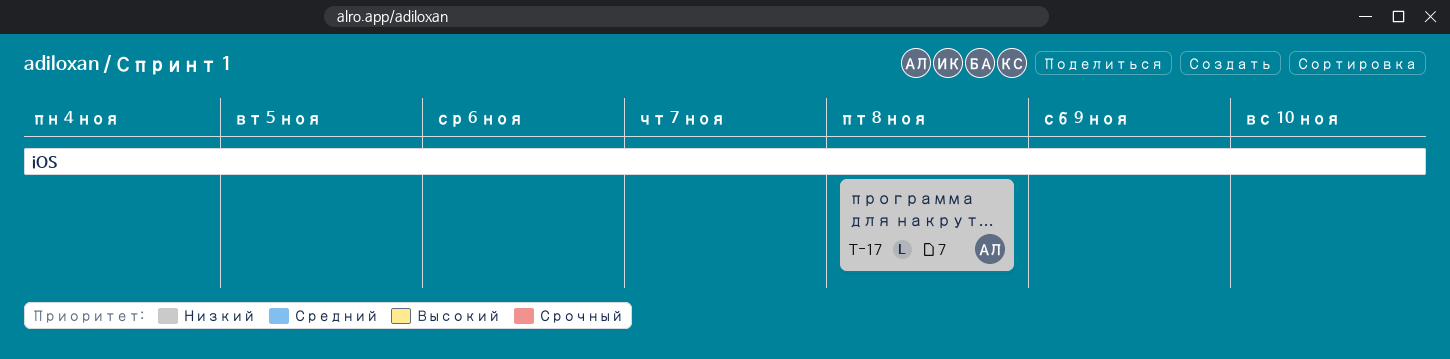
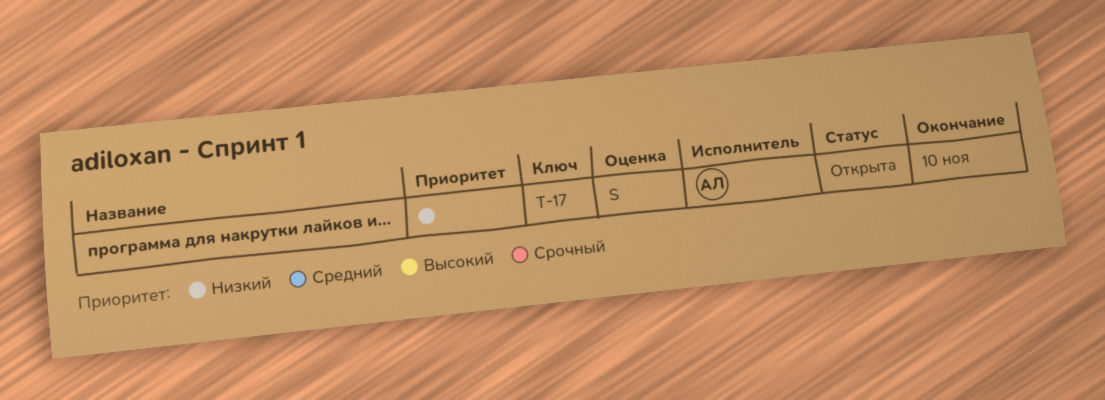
T-17, estimate: L -> S
T-17, due: Nov 8 -> Nov 10

